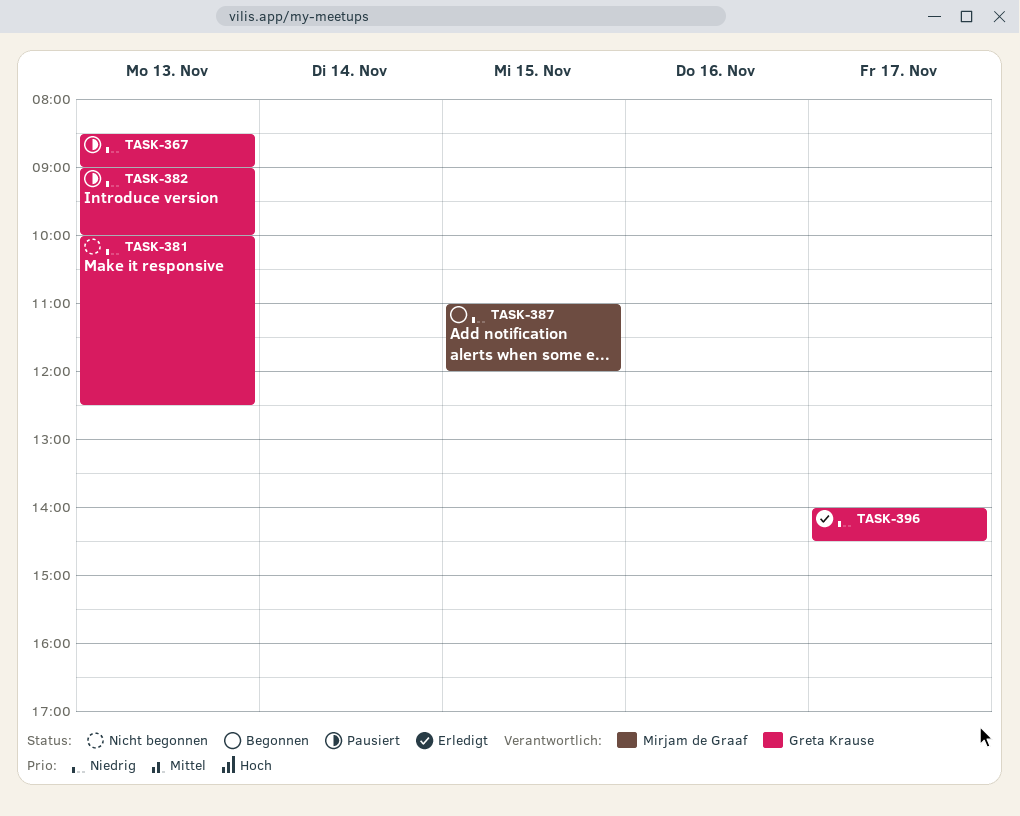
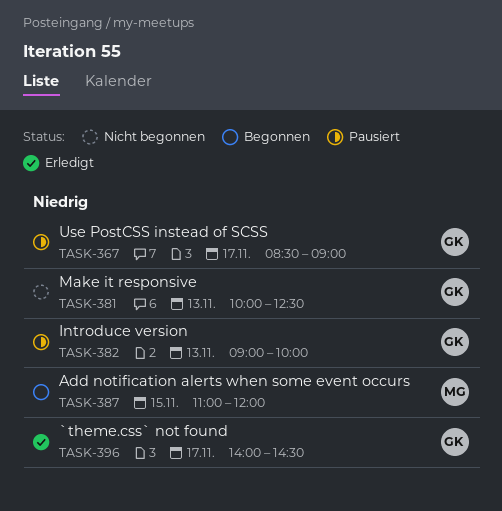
TASK-367, day: Nov 13 -> Nov 17

